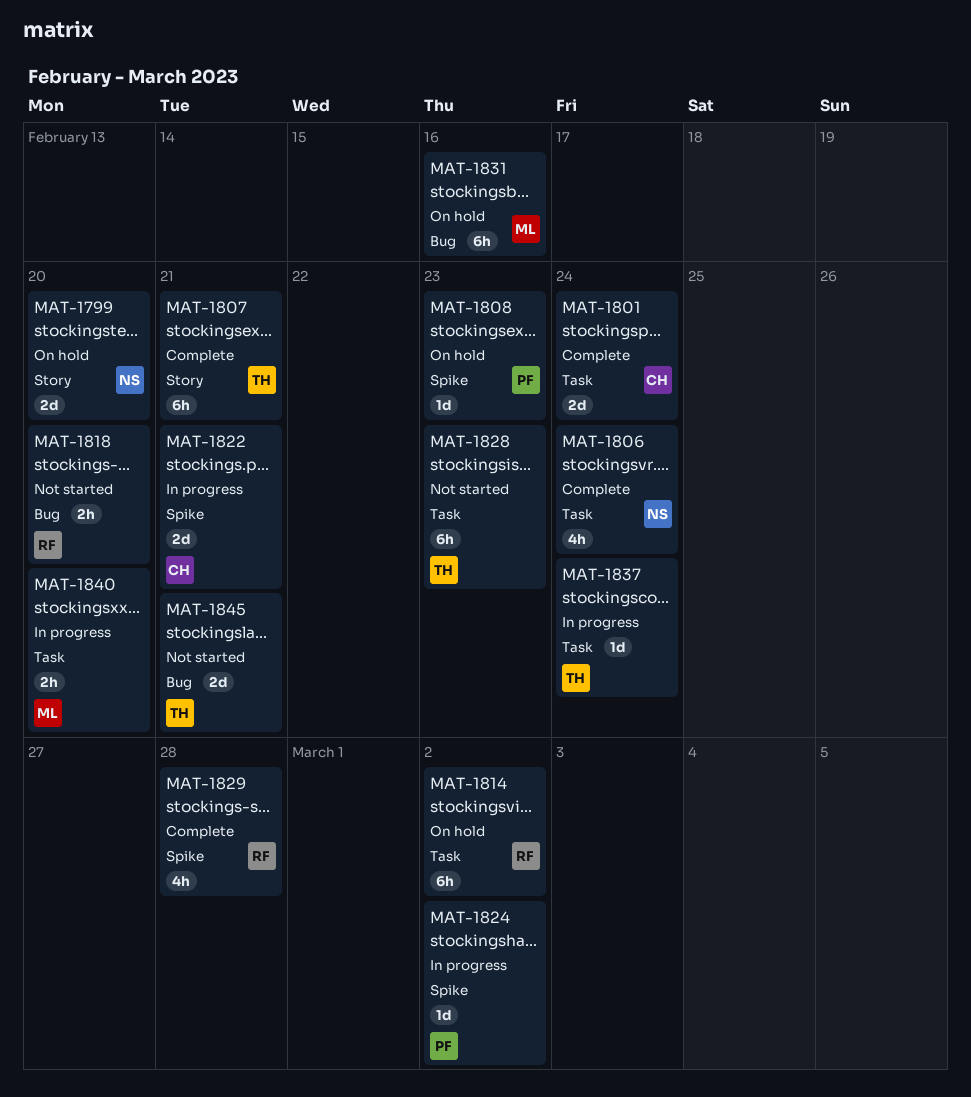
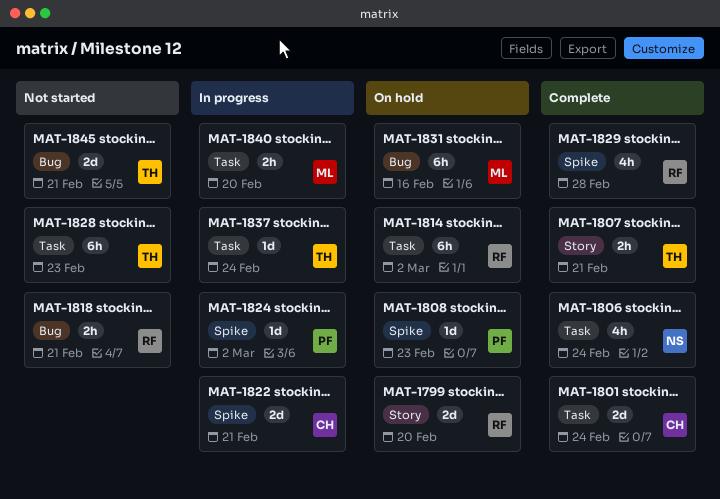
MAT-1799, owner: NS -> RF
MAT-1807, estimate: 6h -> 2h
MAT-1818, due: Feb 20 -> Feb 21

